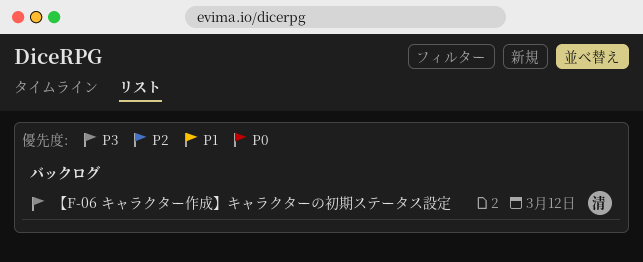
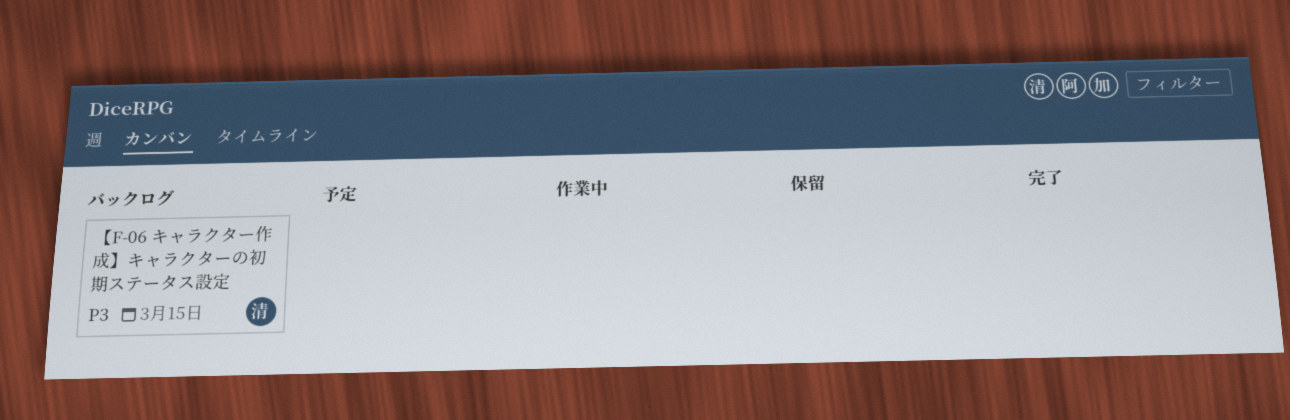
【F-06 キャラクター作成】キャラクターの初期ステータス設定, due: Mar 12 -> Mar 15

